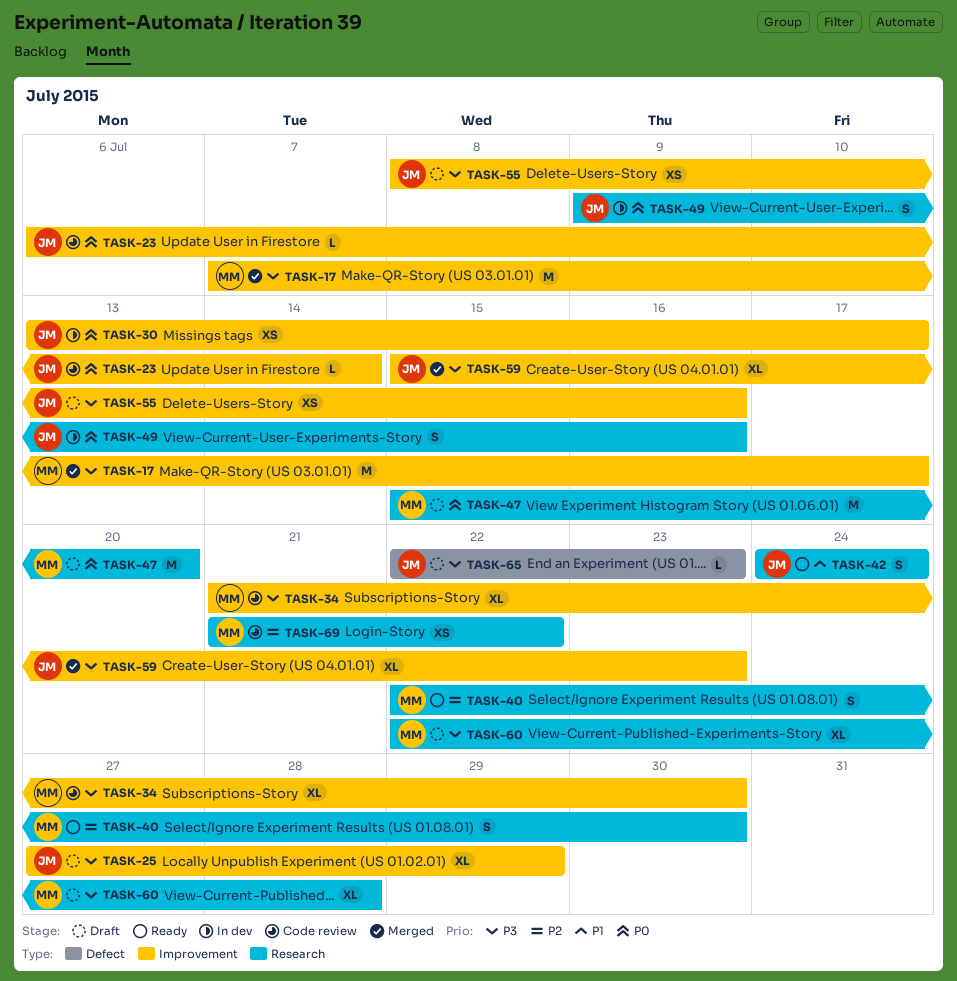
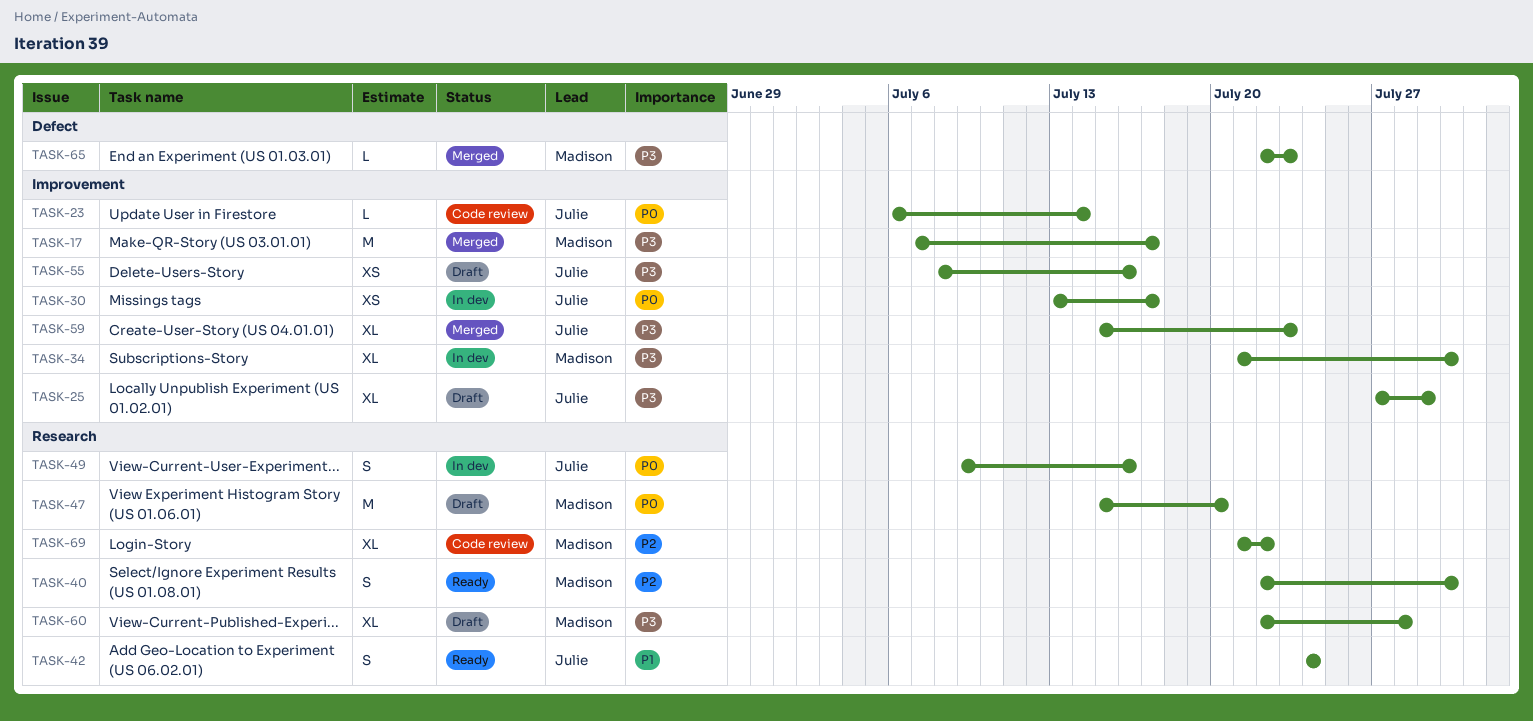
TASK-34, status: Code review -> In dev
TASK-65, status: Draft -> Merged
TASK-65, owner: Julie -> Madison
TASK-69, estimate: XS -> XL

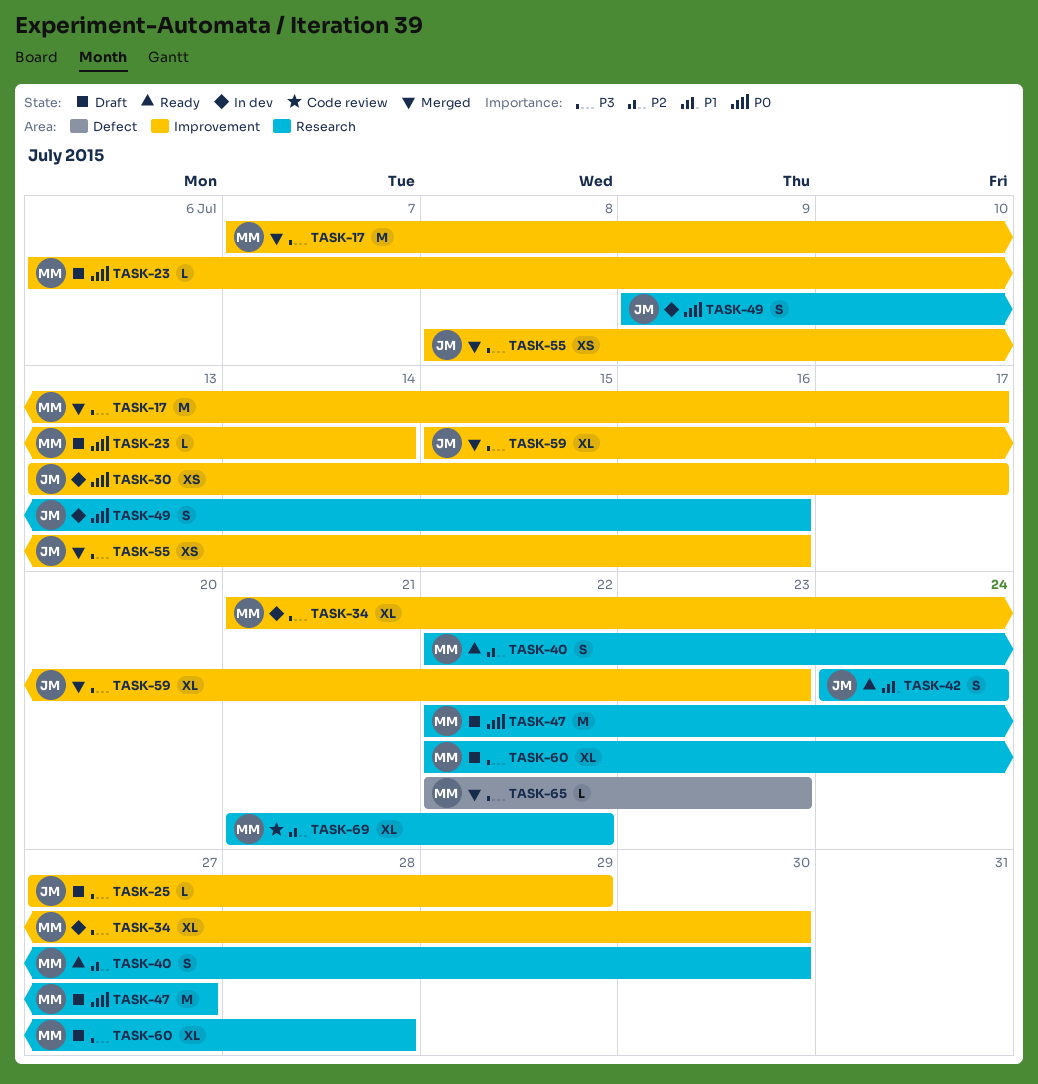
TASK-23, status: Code review -> Draft
TASK-23, owner: Julie -> Madison
TASK-25, estimate: XL -> L
TASK-47, start: Jul 15 -> Jul 22
TASK-47, due: Jul 20 -> Jul 27
TASK-55, status: Draft -> Merged

